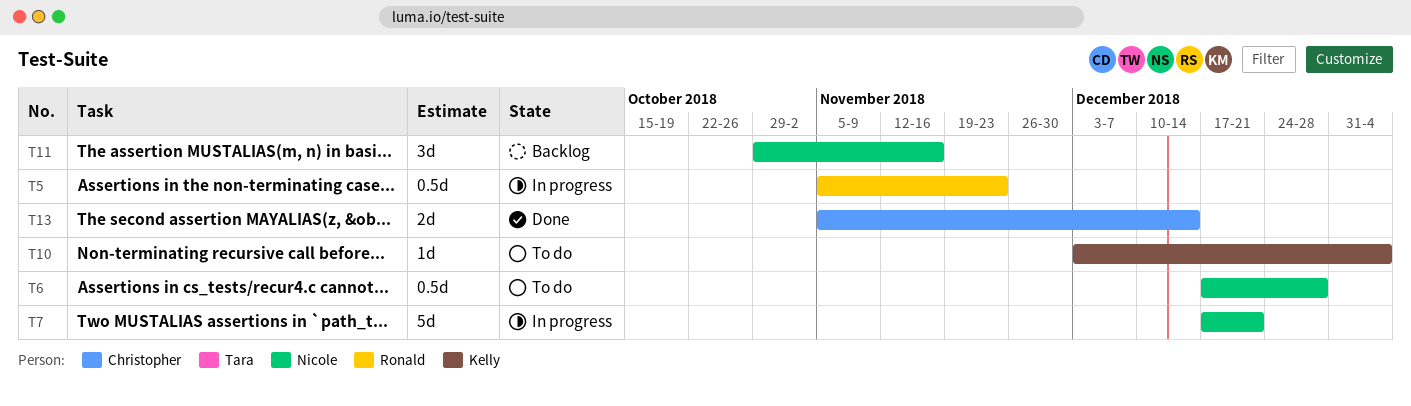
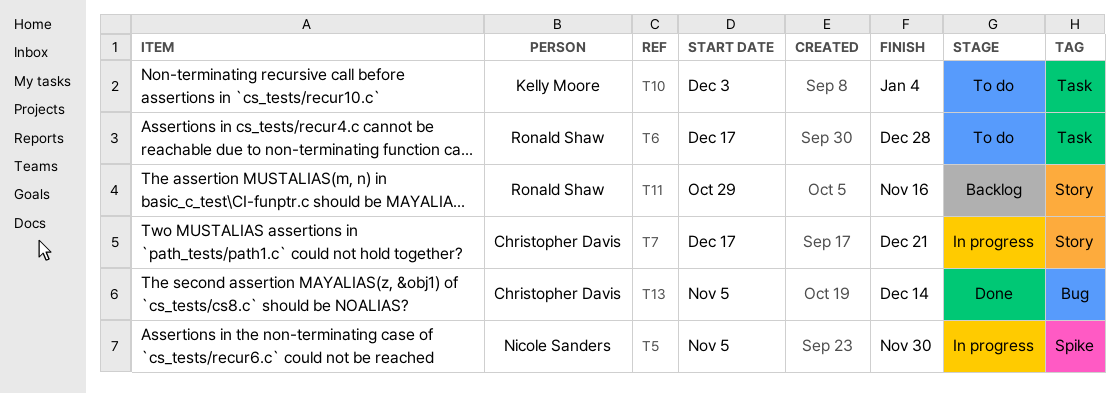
T5, owner: Ronald Shaw -> Nicole Sanders
T5, due: Nov 23 -> Nov 30
T6, owner: Nicole Sanders -> Ronald Shaw
T7, owner: Nicole Sanders -> Christopher Davis
T11, owner: Nicole Sanders -> Ronald Shaw

